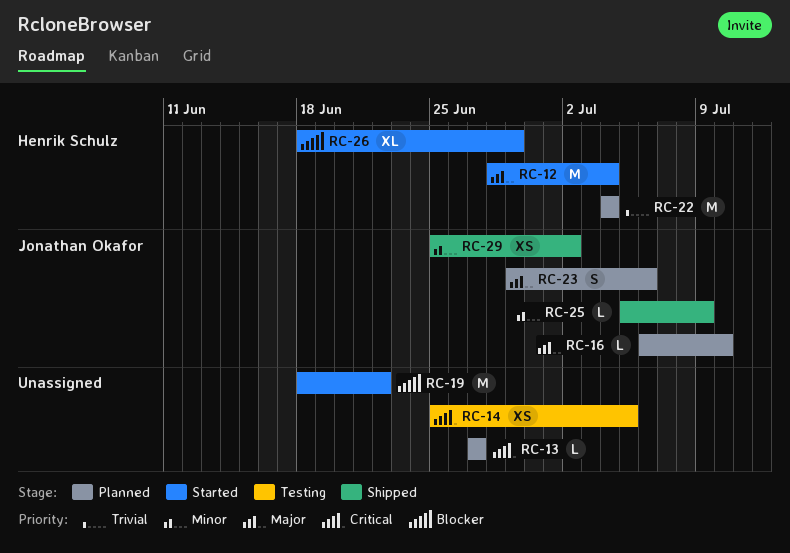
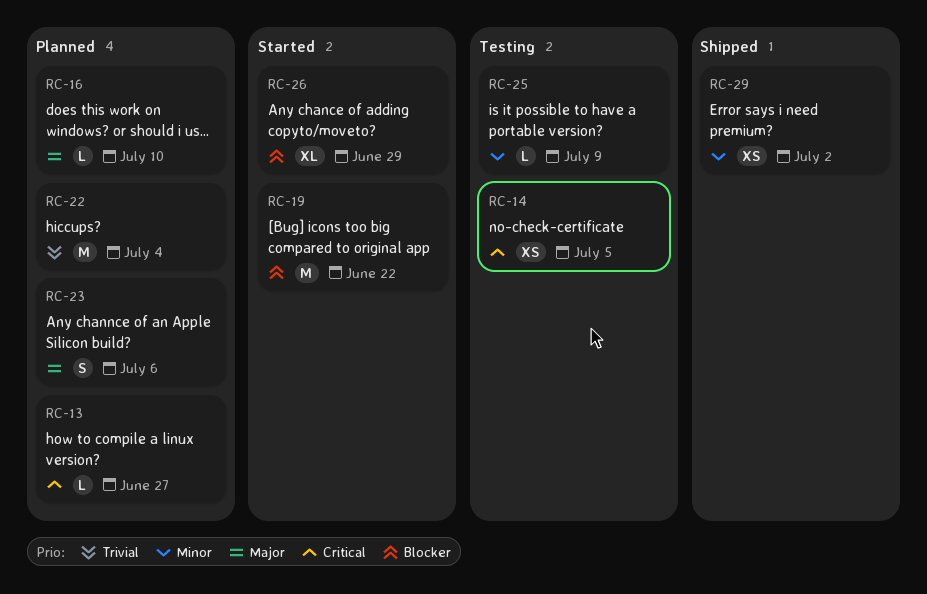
RC-12: present -> none
RC-25, status: Shipped -> Testing

